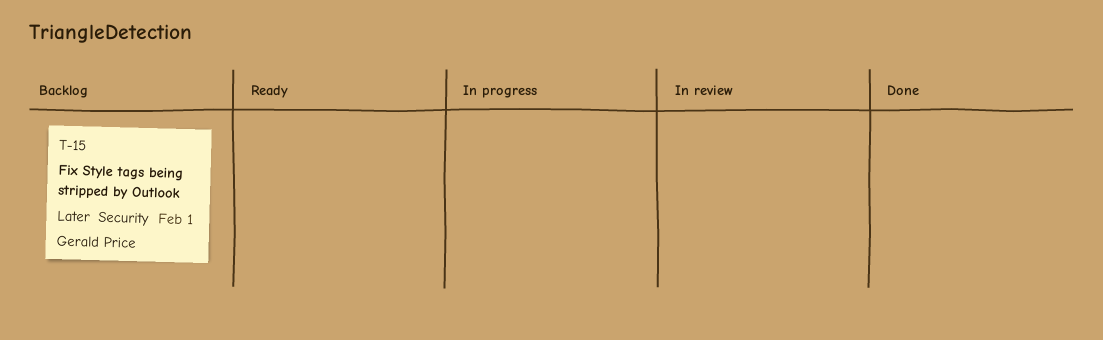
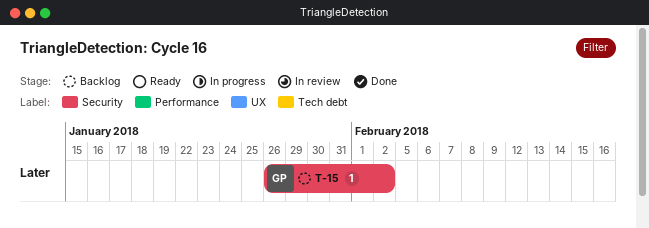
T-15, due: Feb 1 -> Feb 2

